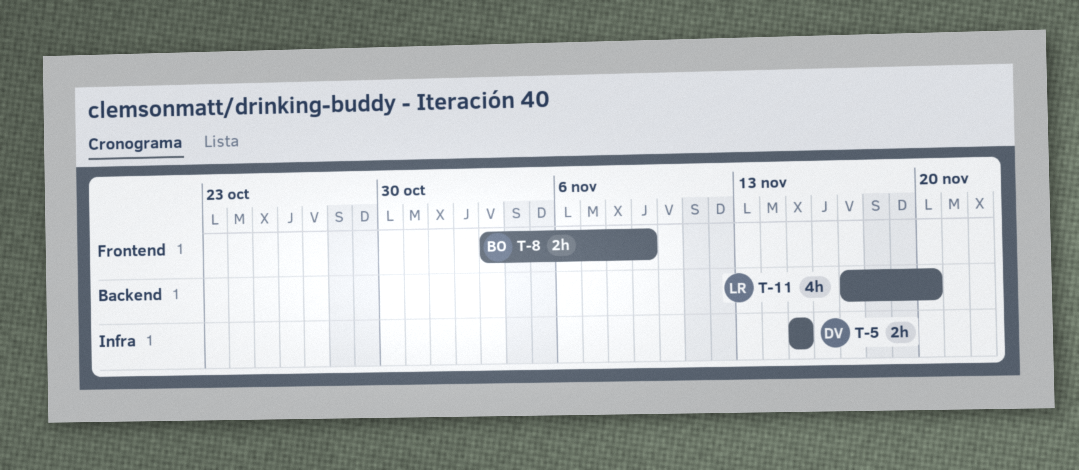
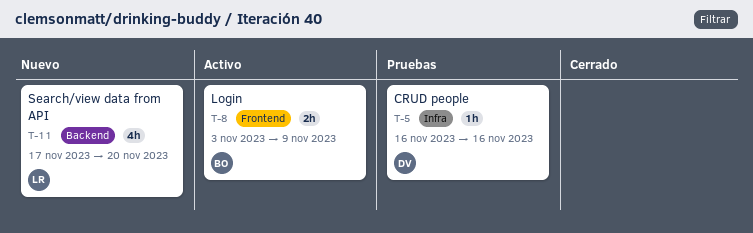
T-5, estimate: 2h -> 1h
T-5, start: Nov 15 -> Nov 16
T-5, due: Nov 15 -> Nov 16

